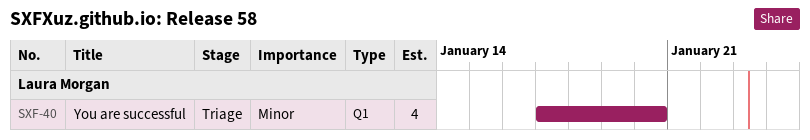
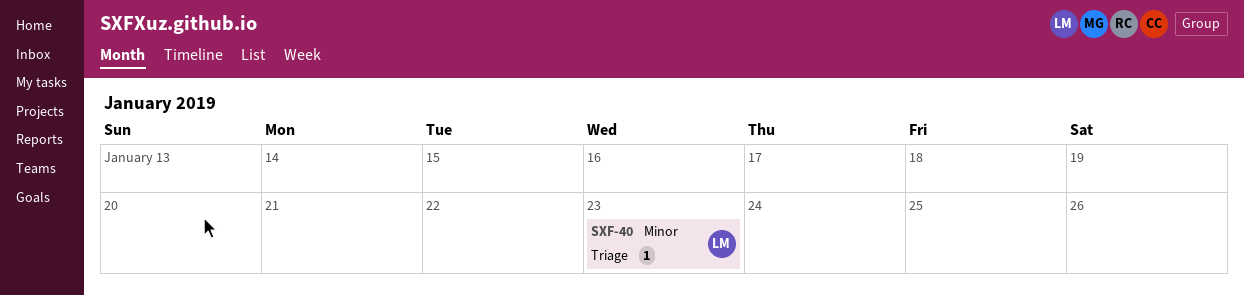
SXF-40, estimate: 4 -> 1
SXF-40, due: Jan 20 -> Jan 23

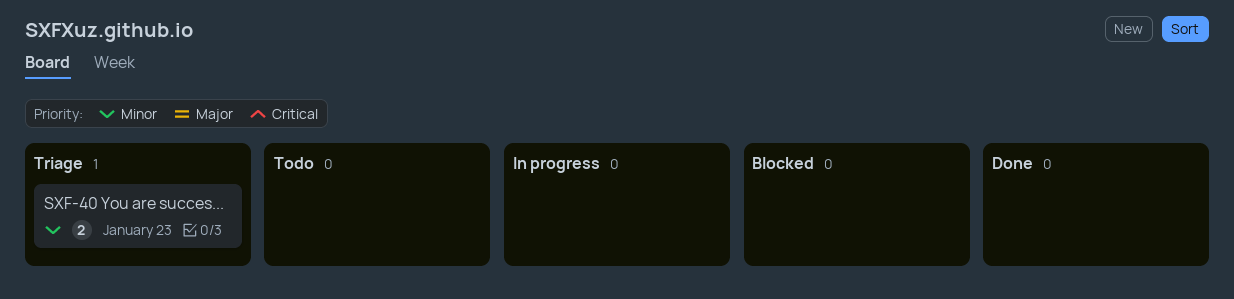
SXF-40, estimate: 1 -> 2

